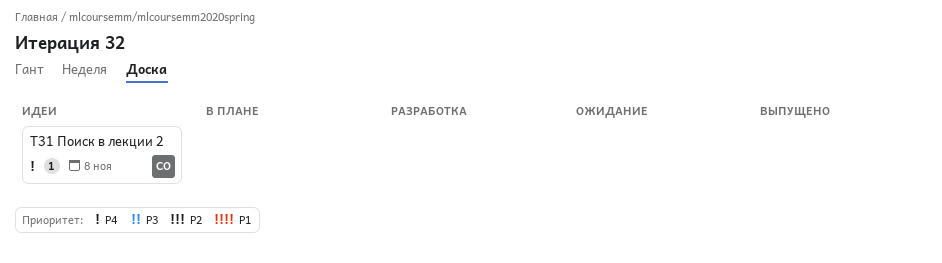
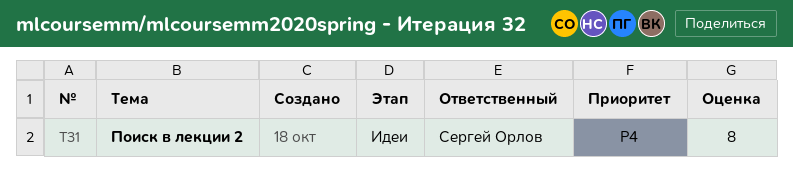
T31, estimate: 1 -> 8

